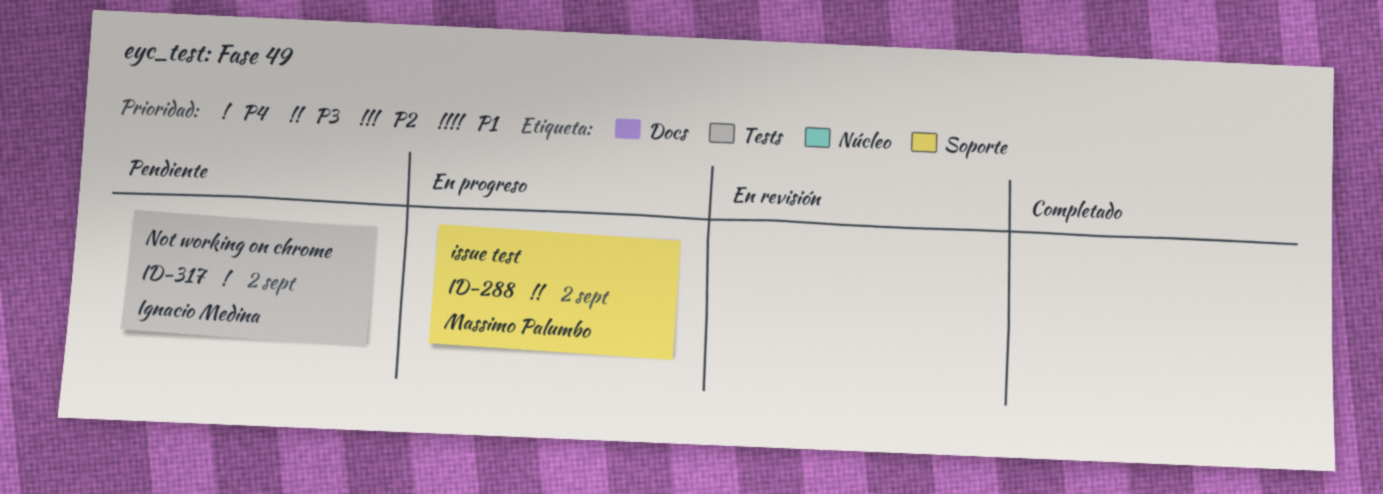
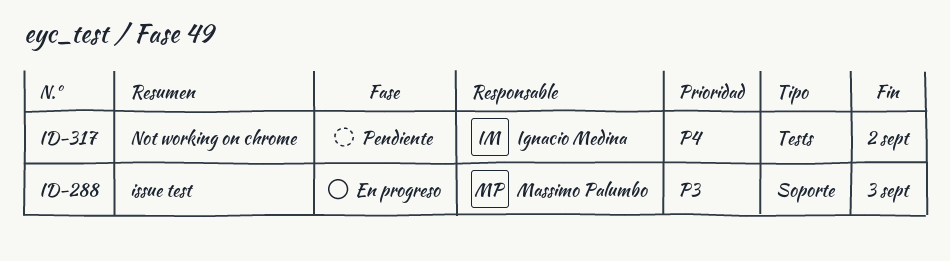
ID-288, due: Sep 2 -> Sep 3

